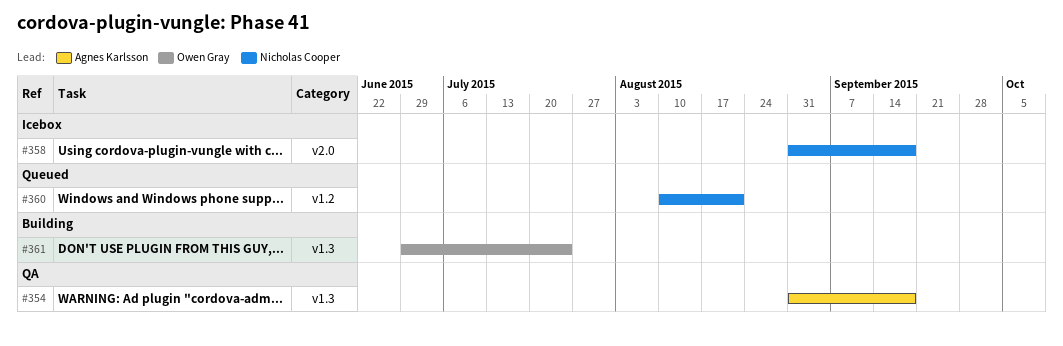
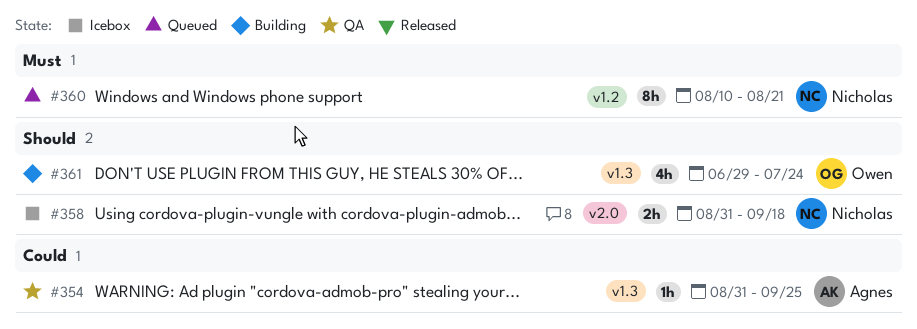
#354, due: Sep 18 -> Sep 25

